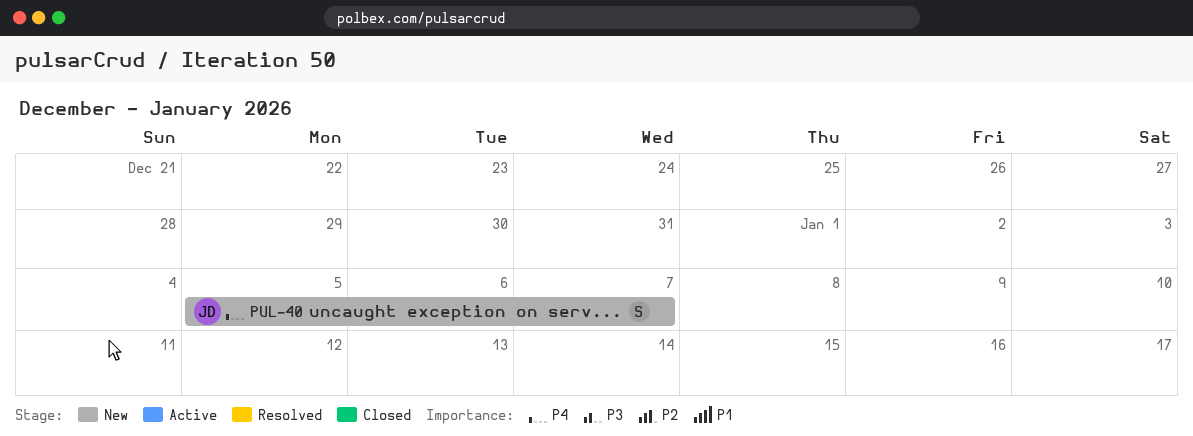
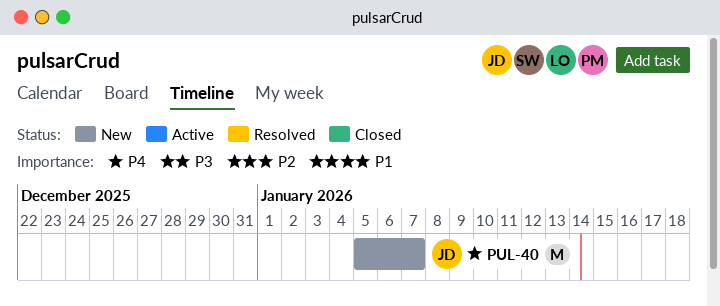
PUL-40, estimate: S -> M

